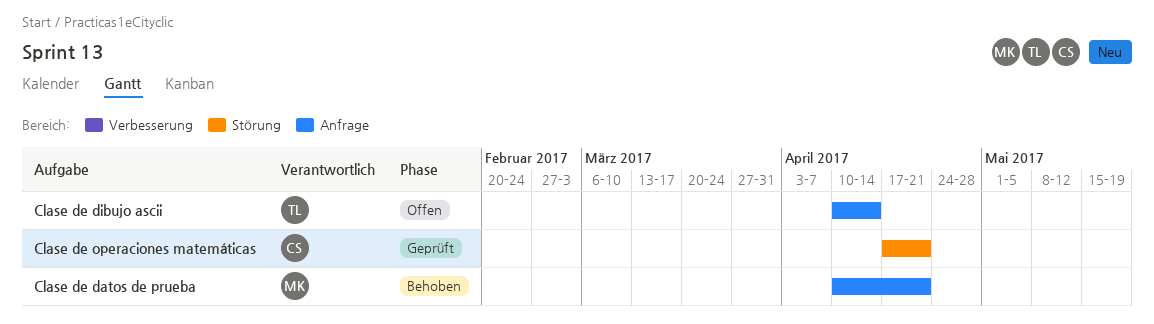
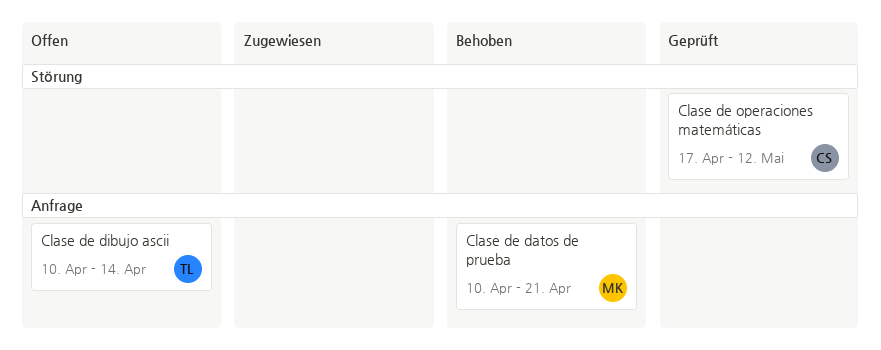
Clase de operaciones matemáticas, due: Apr 21 -> May 12

